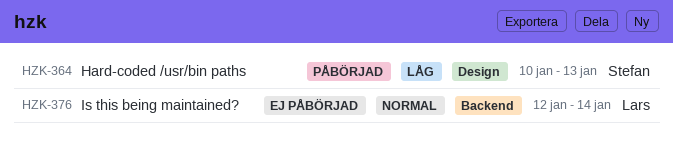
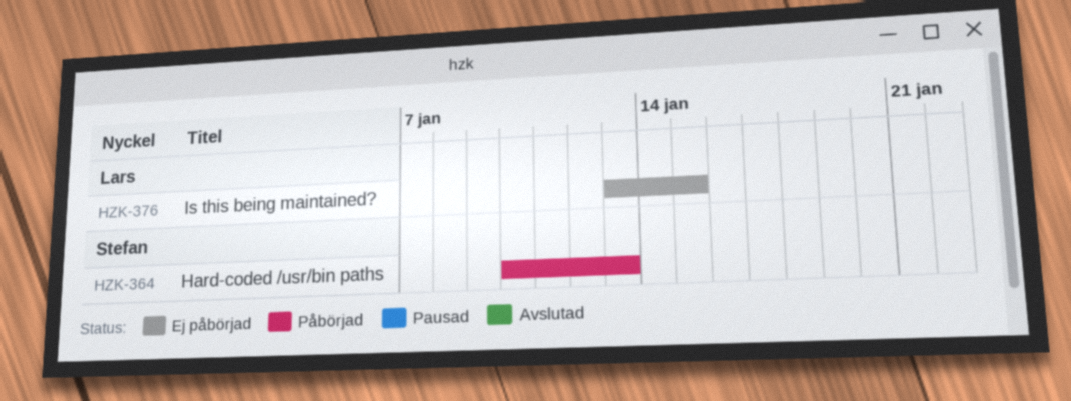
HZK-376, start: Jan 12 -> Jan 13
HZK-376, due: Jan 14 -> Jan 15

